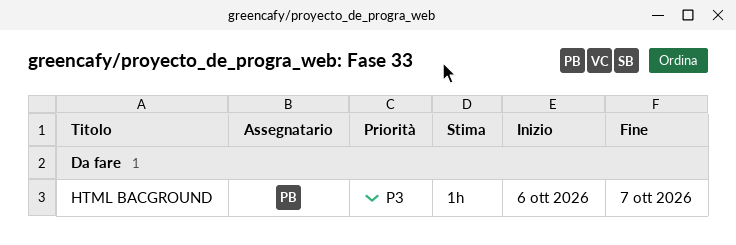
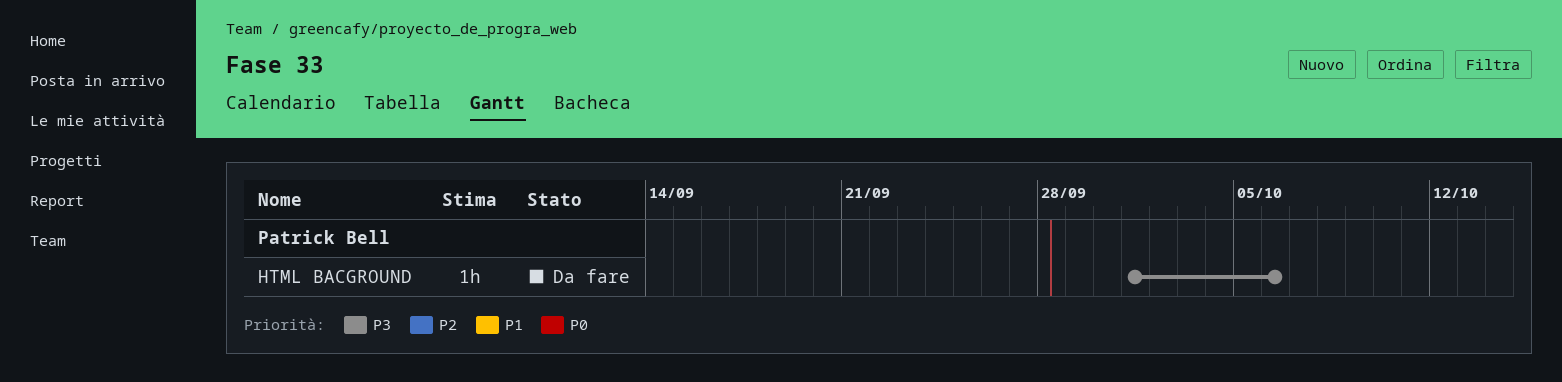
HTML BACGROUND, start: Oct 6 -> Oct 1
HTML BACGROUND, due: Oct 7 -> Oct 6

